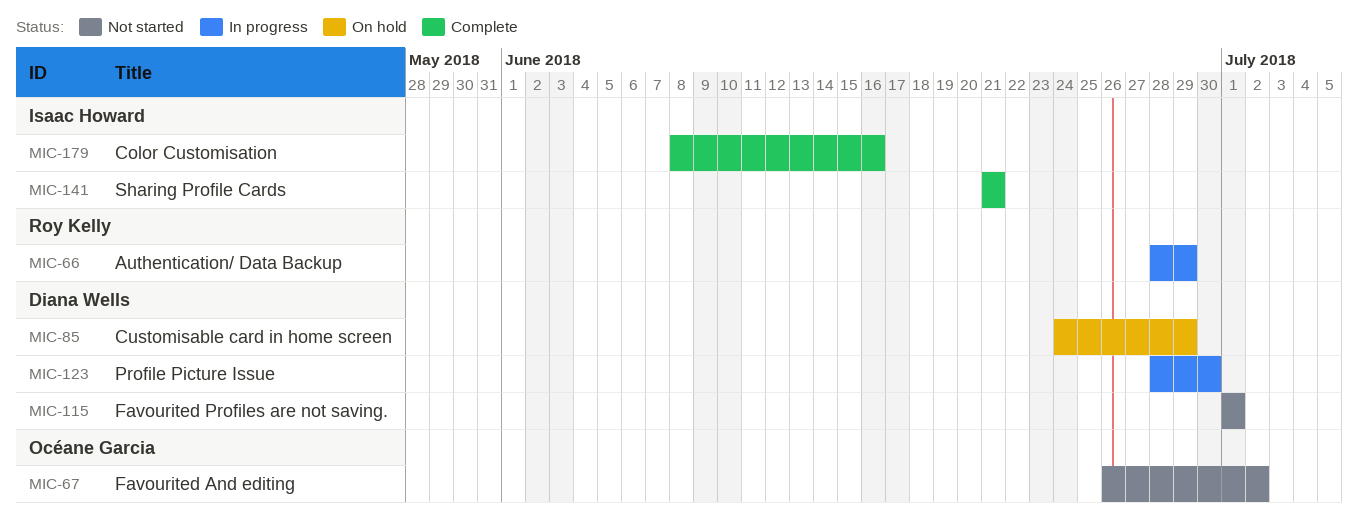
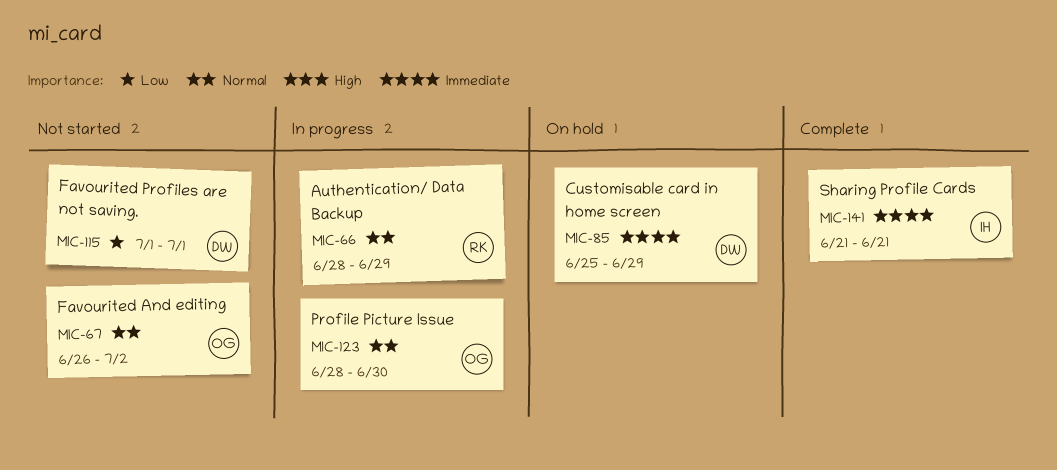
MIC-85, start: Jun 24 -> Jun 25
MIC-123, owner: Diana Wells -> Océane Garcia
MIC-179: present -> none

